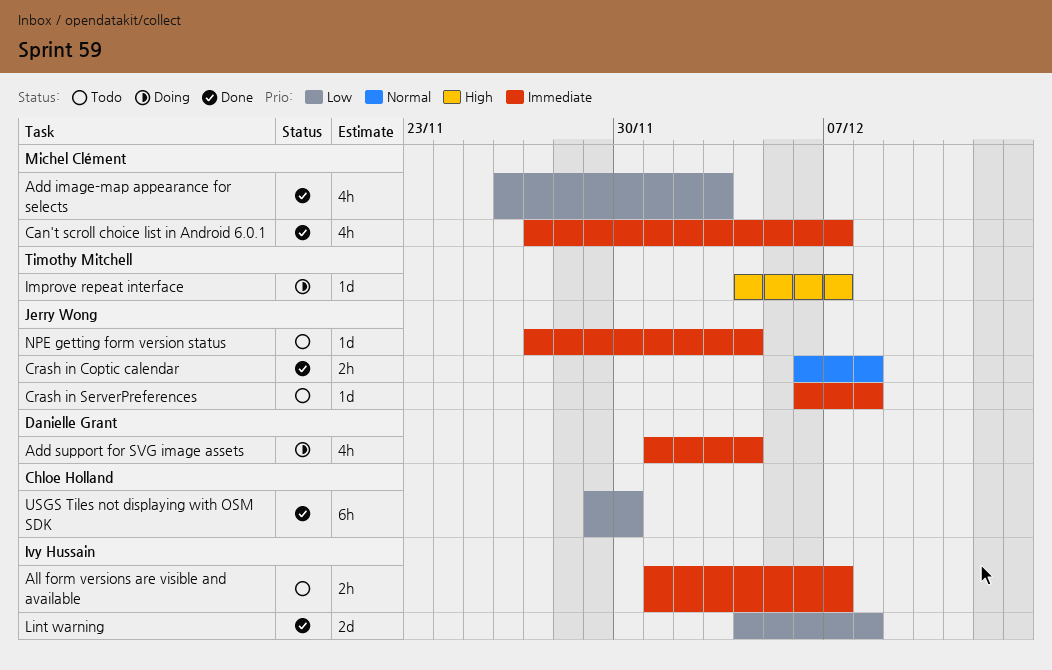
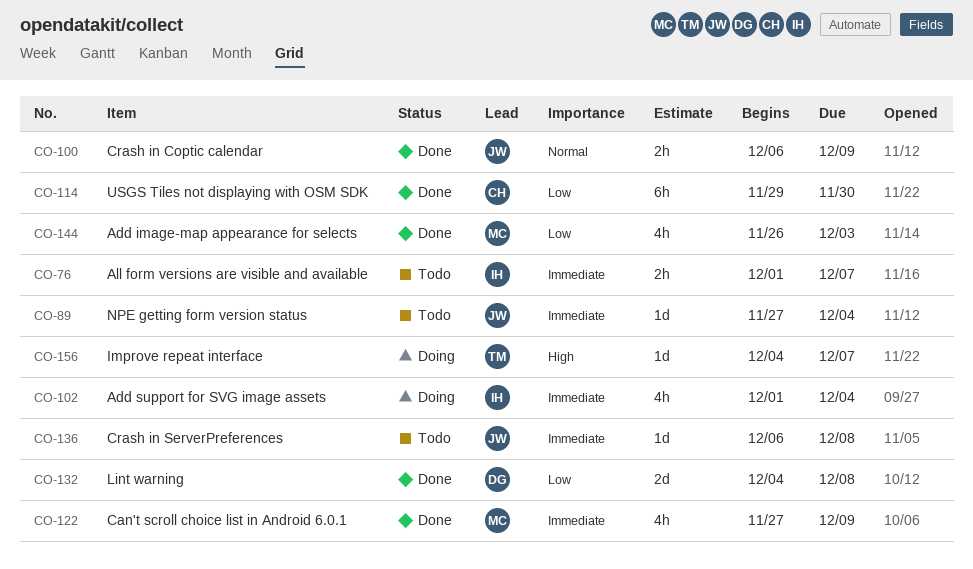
Add support for SVG image assets, owner: Danielle Grant -> Ivy Hussain
Can't scroll choice list in Android 6.0.1, due: Dec 7 -> Dec 9
Crash in Coptic calendar, due: Dec 8 -> Dec 9
Lint warning, owner: Ivy Hussain -> Danielle Grant

